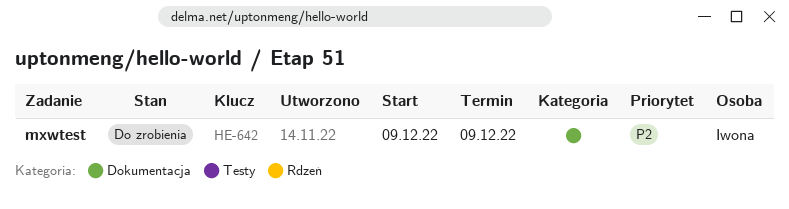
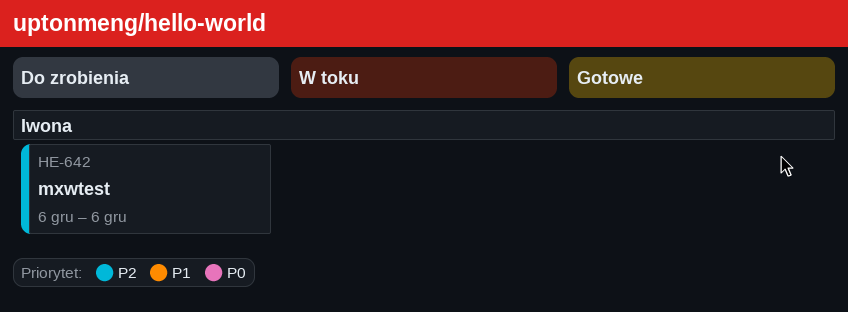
HE-642, start: Dec 9 -> Dec 6
HE-642, due: Dec 9 -> Dec 6

